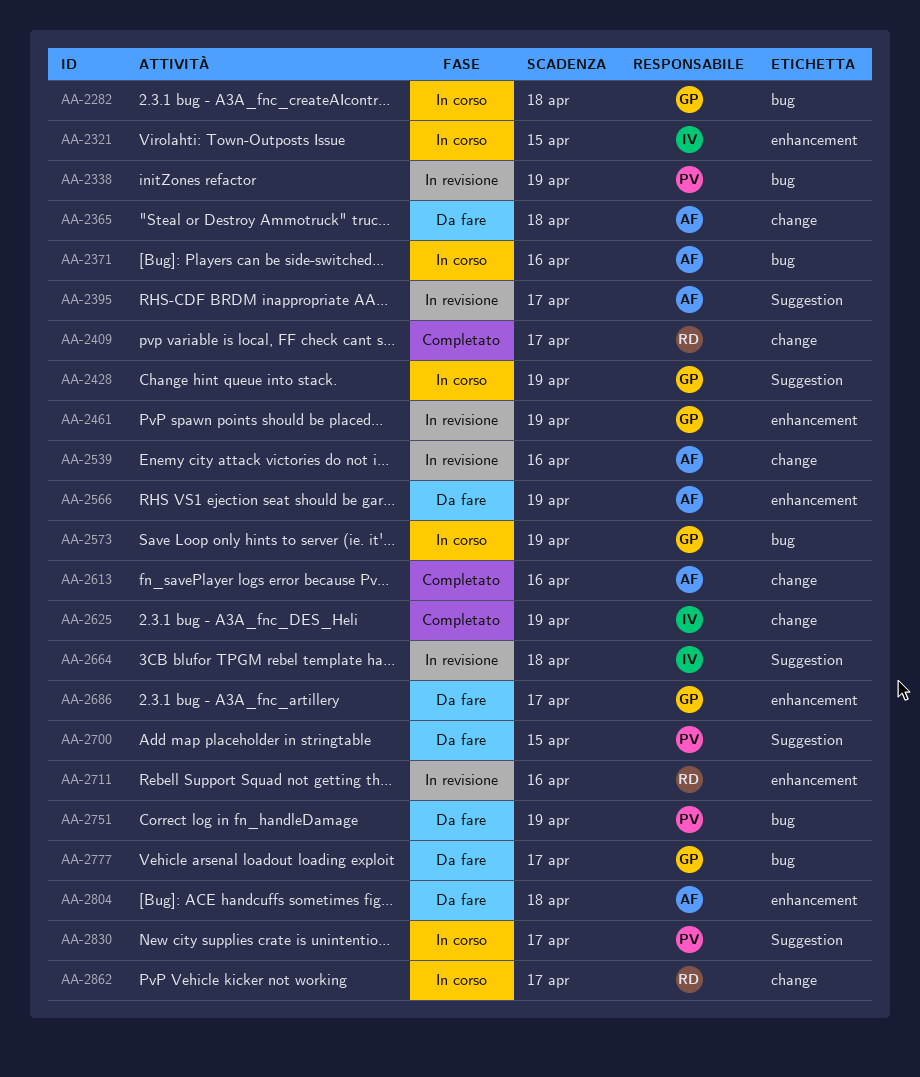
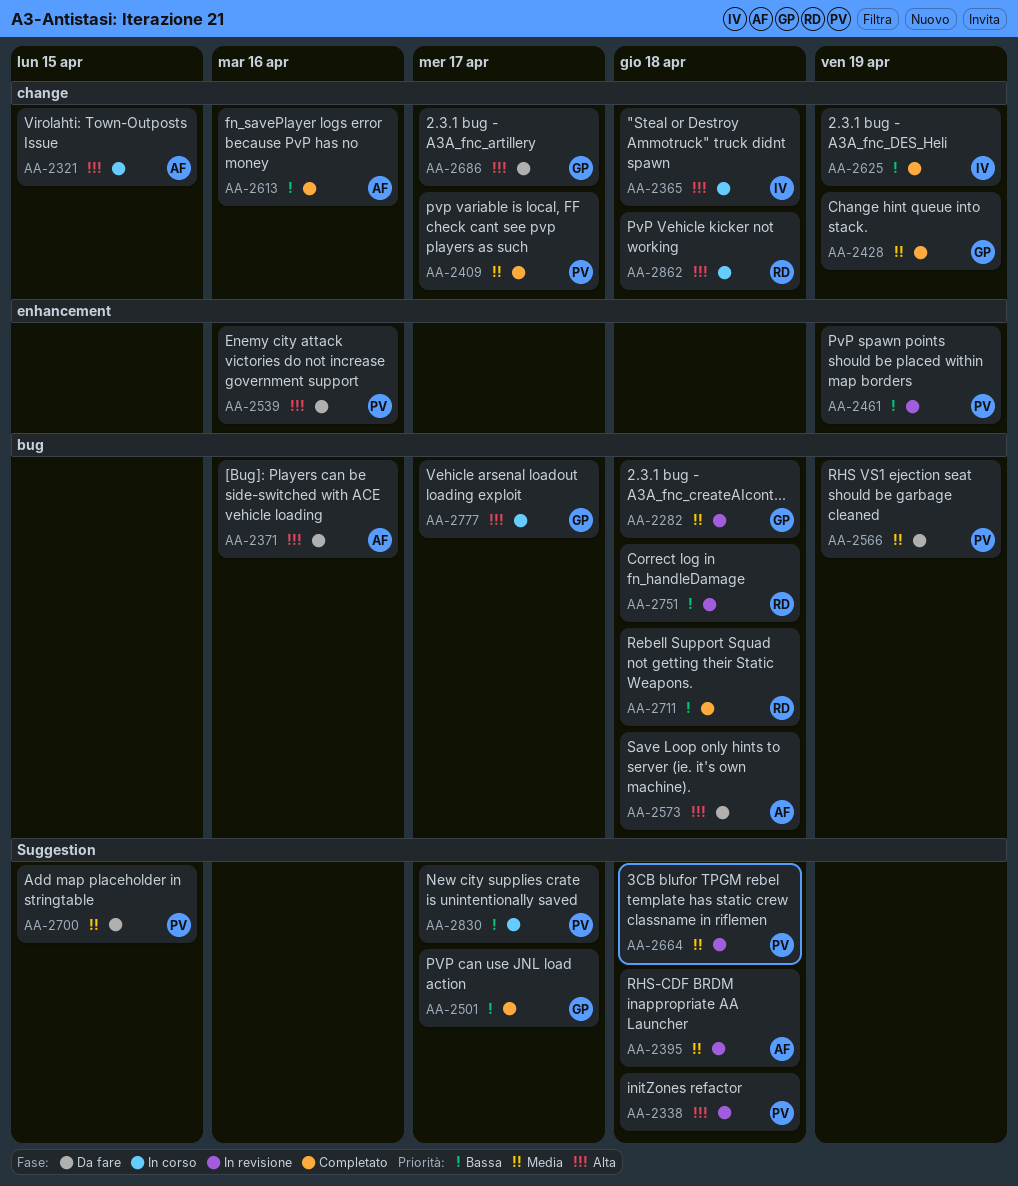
AA-2282, status: In corso -> In revisione
AA-2321, owner: IV -> AF
AA-2321, label: enhancement -> change
AA-2338, label: bug -> Suggestion
AA-2338, due: Apr 19 -> Apr 18
AA-2365, status: Da fare -> In corso
AA-2365, owner: AF -> IV
AA-2371, status: In corso -> Da fare
AA-2395, due: Apr 17 -> Apr 18
AA-2409, owner: RD -> PV
AA-2428, status: In corso -> Completato
AA-2428, label: Suggestion -> change
AA-2461, owner: GP -> PV
AA-2501: none -> present
AA-2539, status: In revisione -> Da fare
AA-2539, owner: AF -> PV
AA-2539, label: change -> enhancement
AA-2566, owner: AF -> PV
AA-2566, label: enhancement -> bug
AA-2573, status: In corso -> Da fare
AA-2573, owner: GP -> AF
AA-2573, due: Apr 19 -> Apr 18
AA-2664, owner: IV -> PV
AA-2686, label: enhancement -> change
AA-2711, status: In revisione -> Completato
AA-2711, label: enhancement -> bug
AA-2711, due: Apr 16 -> Apr 18
AA-2751, status: Da fare -> In revisione
AA-2751, owner: PV -> RD
AA-2751, due: Apr 19 -> Apr 18
AA-2777, status: Da fare -> In corso
AA-2804: present -> none
AA-2862, due: Apr 17 -> Apr 18

